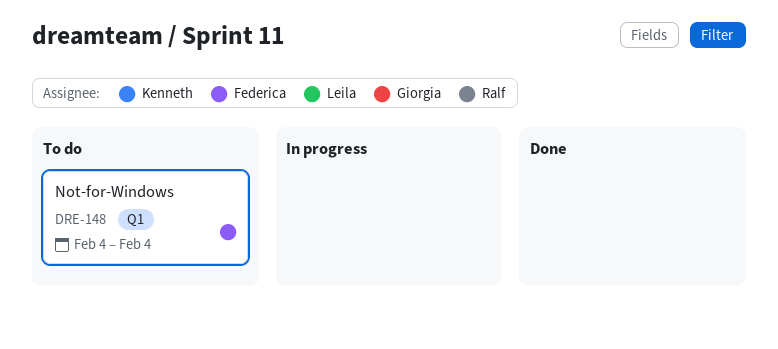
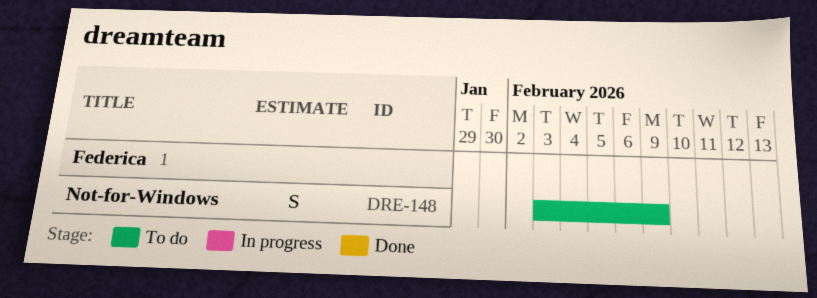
DRE-148, start: Feb 4 -> Feb 3
DRE-148, due: Feb 4 -> Feb 9

